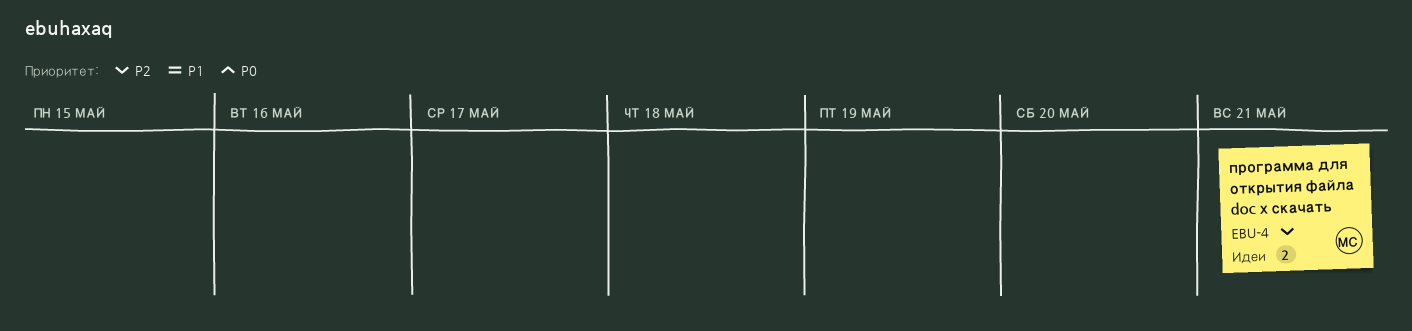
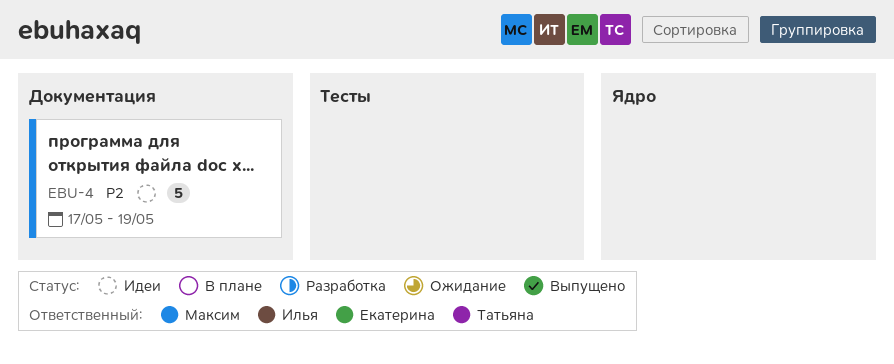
EBU-4, estimate: 2 -> 5
EBU-4, due: May 21 -> May 19

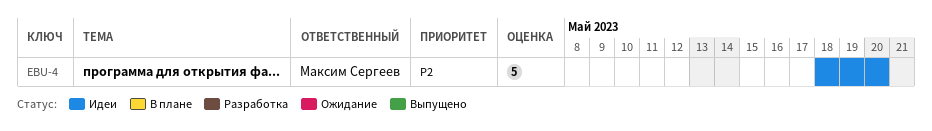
EBU-4, start: May 17 -> May 18
EBU-4, due: May 19 -> May 20

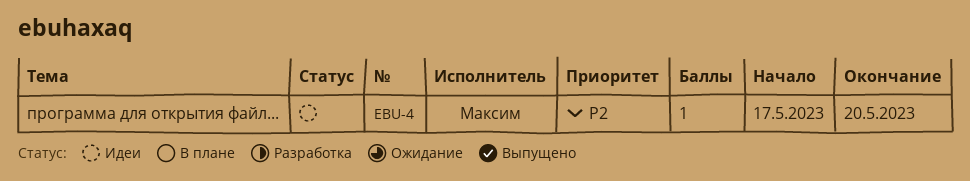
EBU-4, estimate: 5 -> 1
EBU-4, start: May 18 -> May 17

